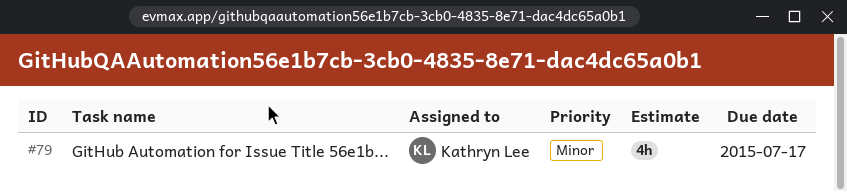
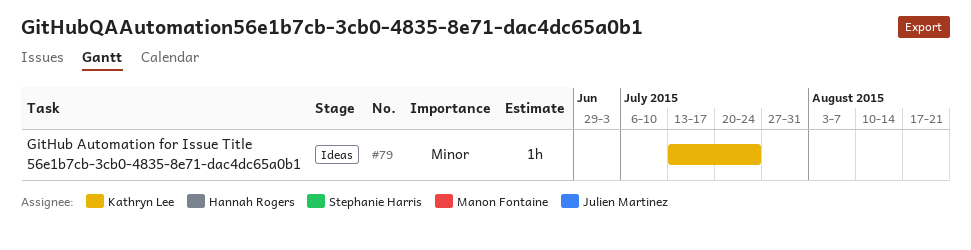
#79, estimate: 4h -> 1h
#79, due: Jul 17 -> Jul 24

